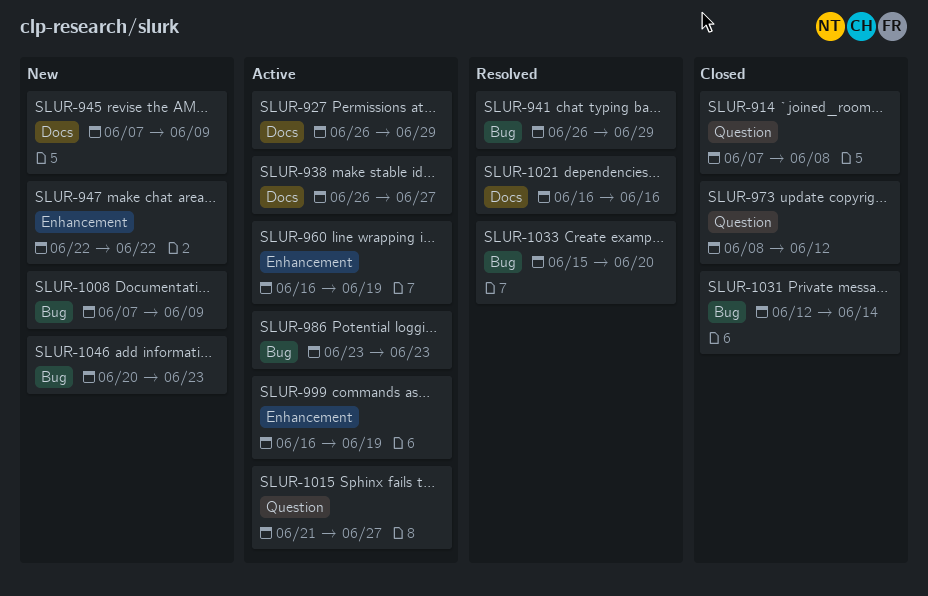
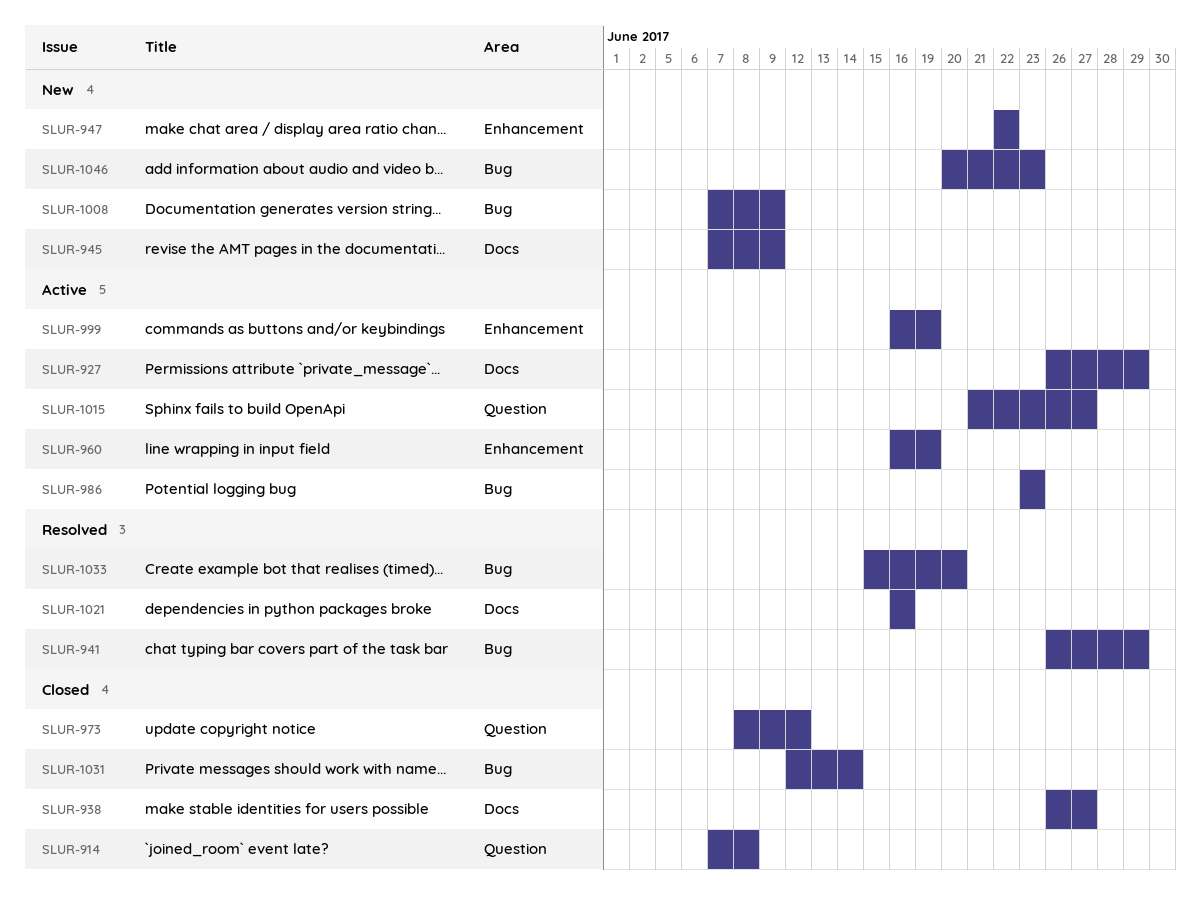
SLUR-938, status: Active -> Closed

